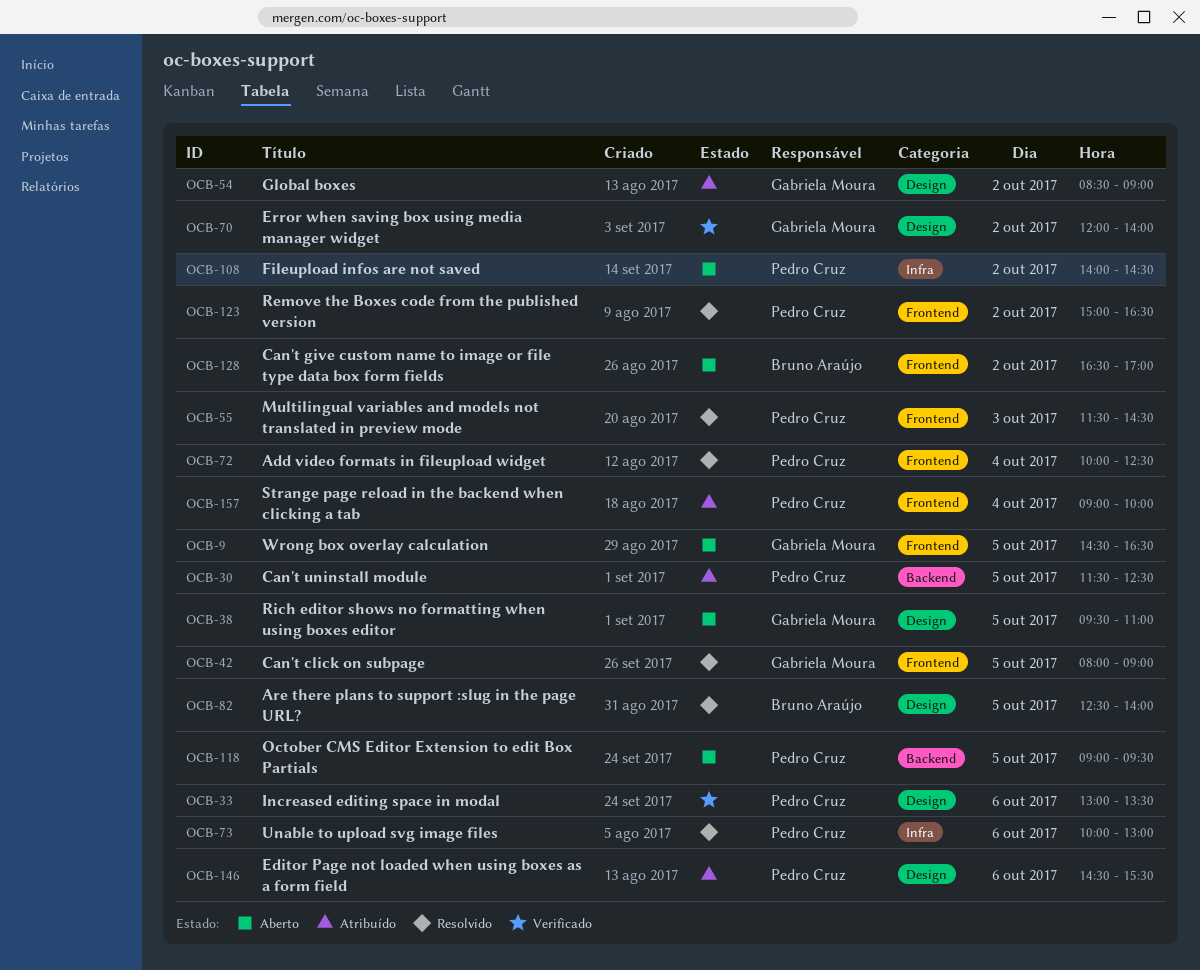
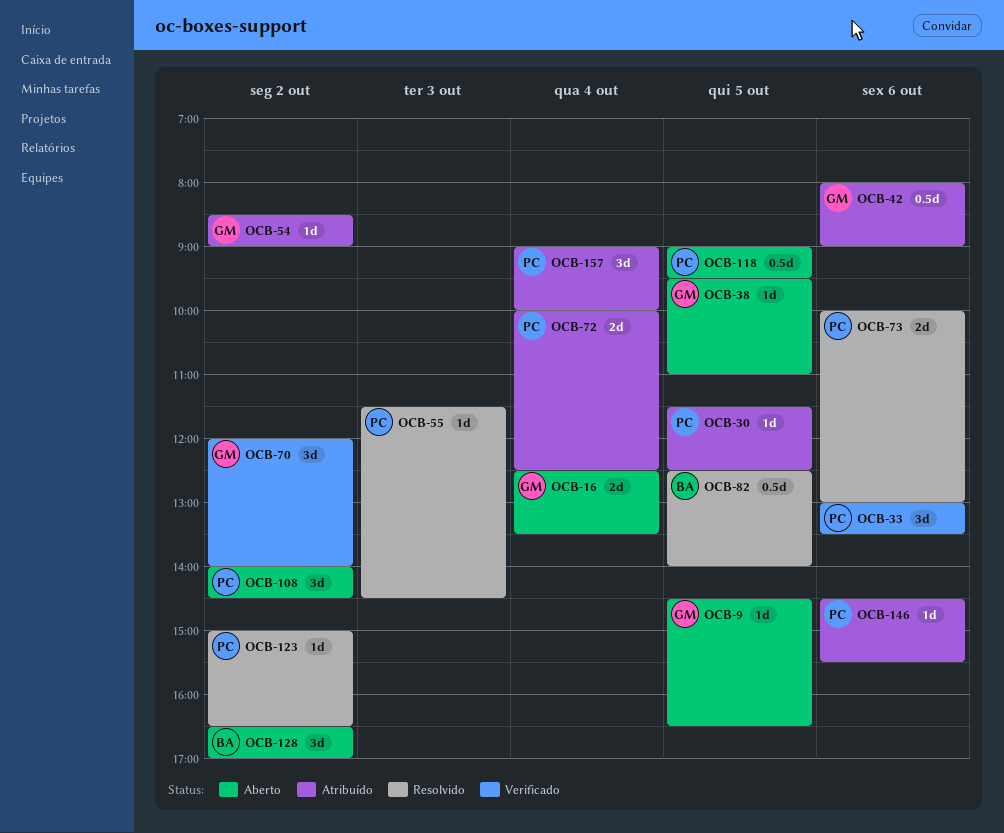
OCB-16: none -> present
OCB-42, status: Resolvido -> Atribuído
OCB-42, day: Oct 5 -> Oct 6
OCB-72, status: Resolvido -> Atribuído

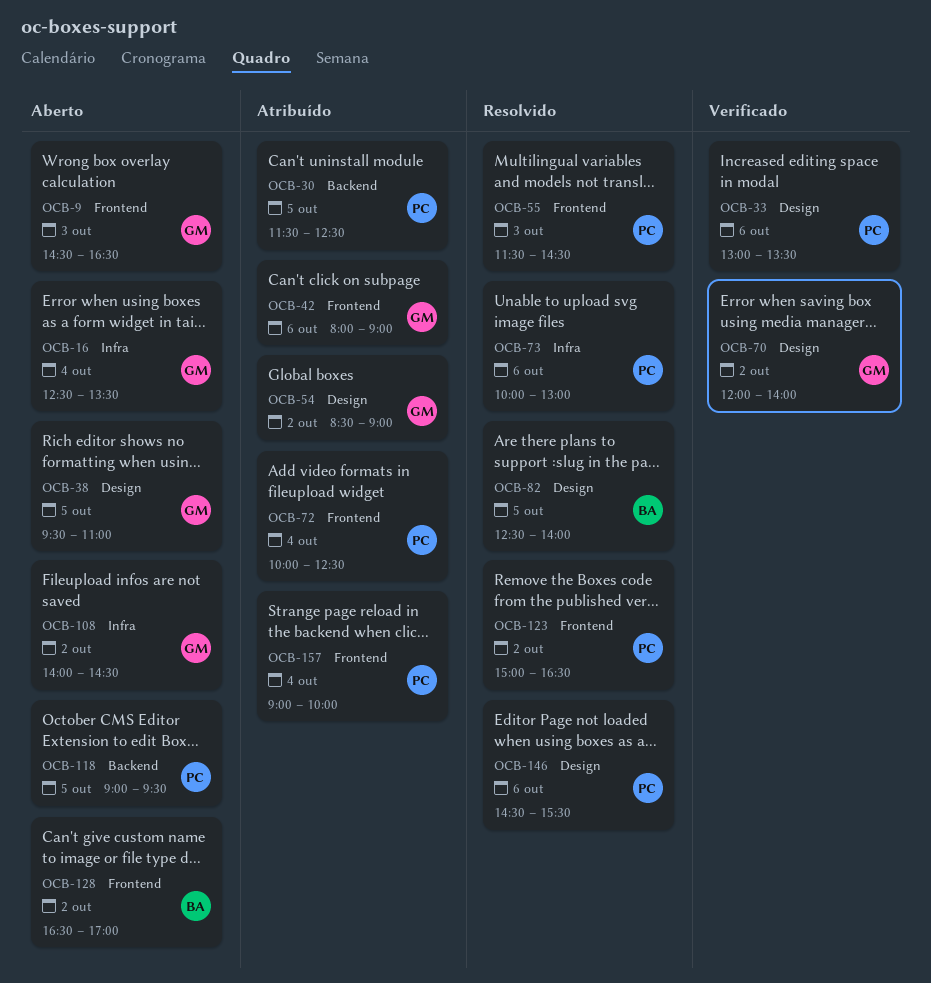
OCB-9, day: Oct 5 -> Oct 3
OCB-108, owner: PC -> GM
OCB-146, status: Atribuído -> Resolvido

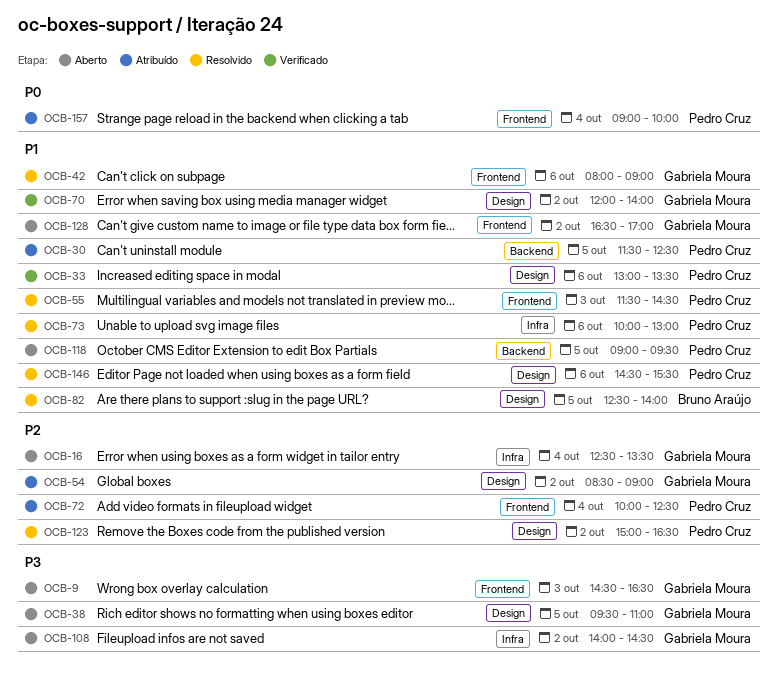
OCB-42, status: Atribuído -> Resolvido
OCB-123, label: Frontend -> Design
OCB-128, owner: Bruno Araújo -> Gabriela Moura

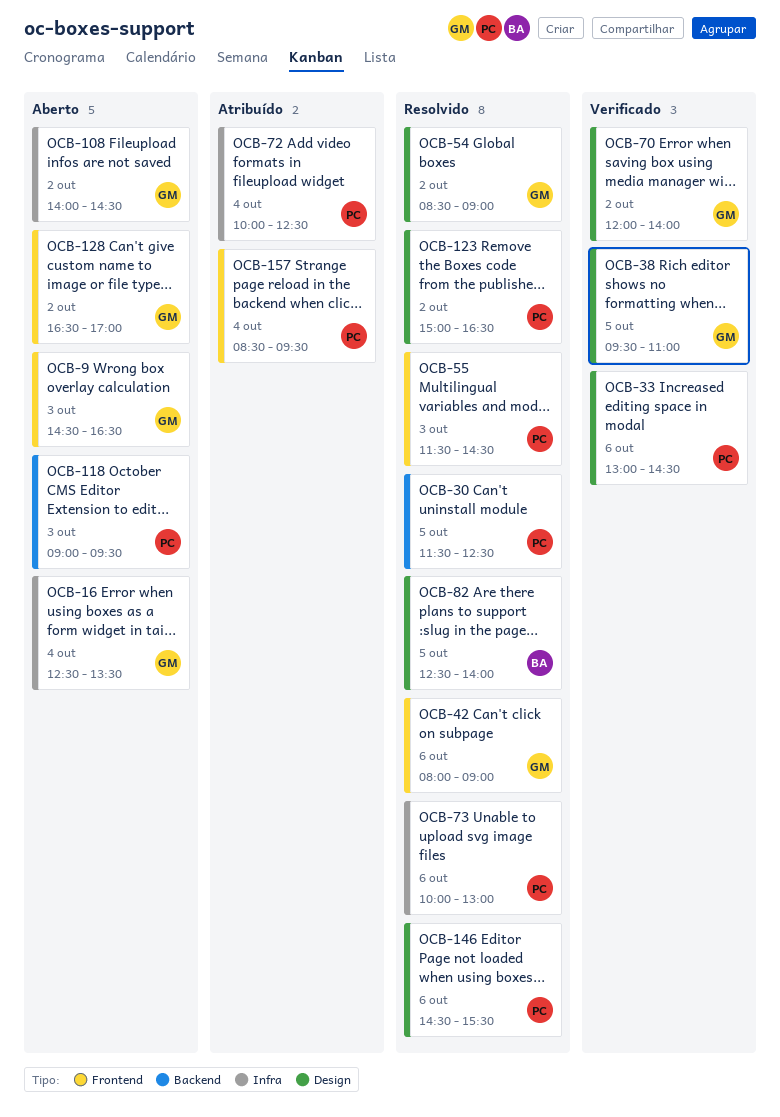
OCB-30, status: Atribuído -> Resolvido
OCB-33, ends: 13:30 -> 14:30
OCB-38, status: Aberto -> Verificado
OCB-54, status: Atribuído -> Resolvido
OCB-72, label: Frontend -> Infra
OCB-118, day: Oct 5 -> Oct 3
OCB-157, begins: 09:00 -> 08:30
OCB-157, ends: 10:00 -> 09:30

